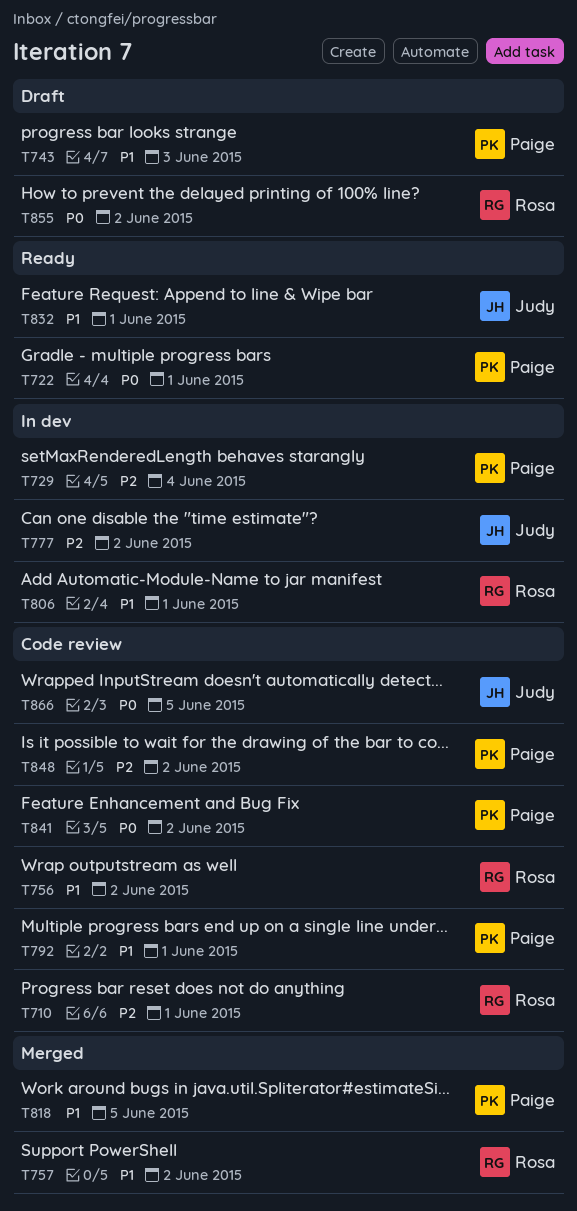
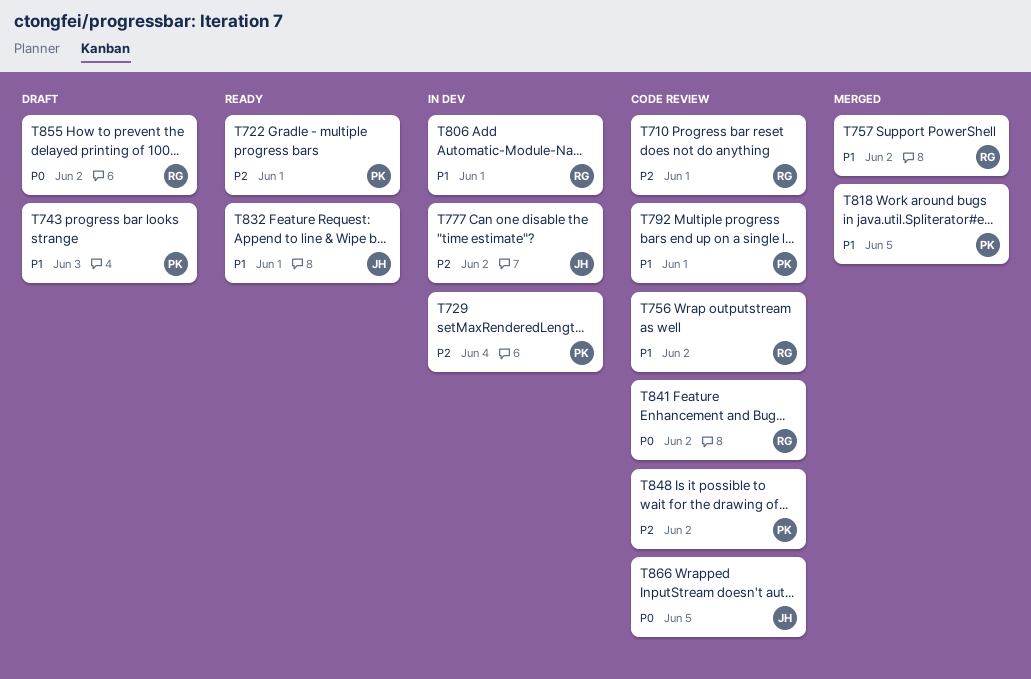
T722, priority: P0 -> P2
T841, owner: Paige -> Rosa

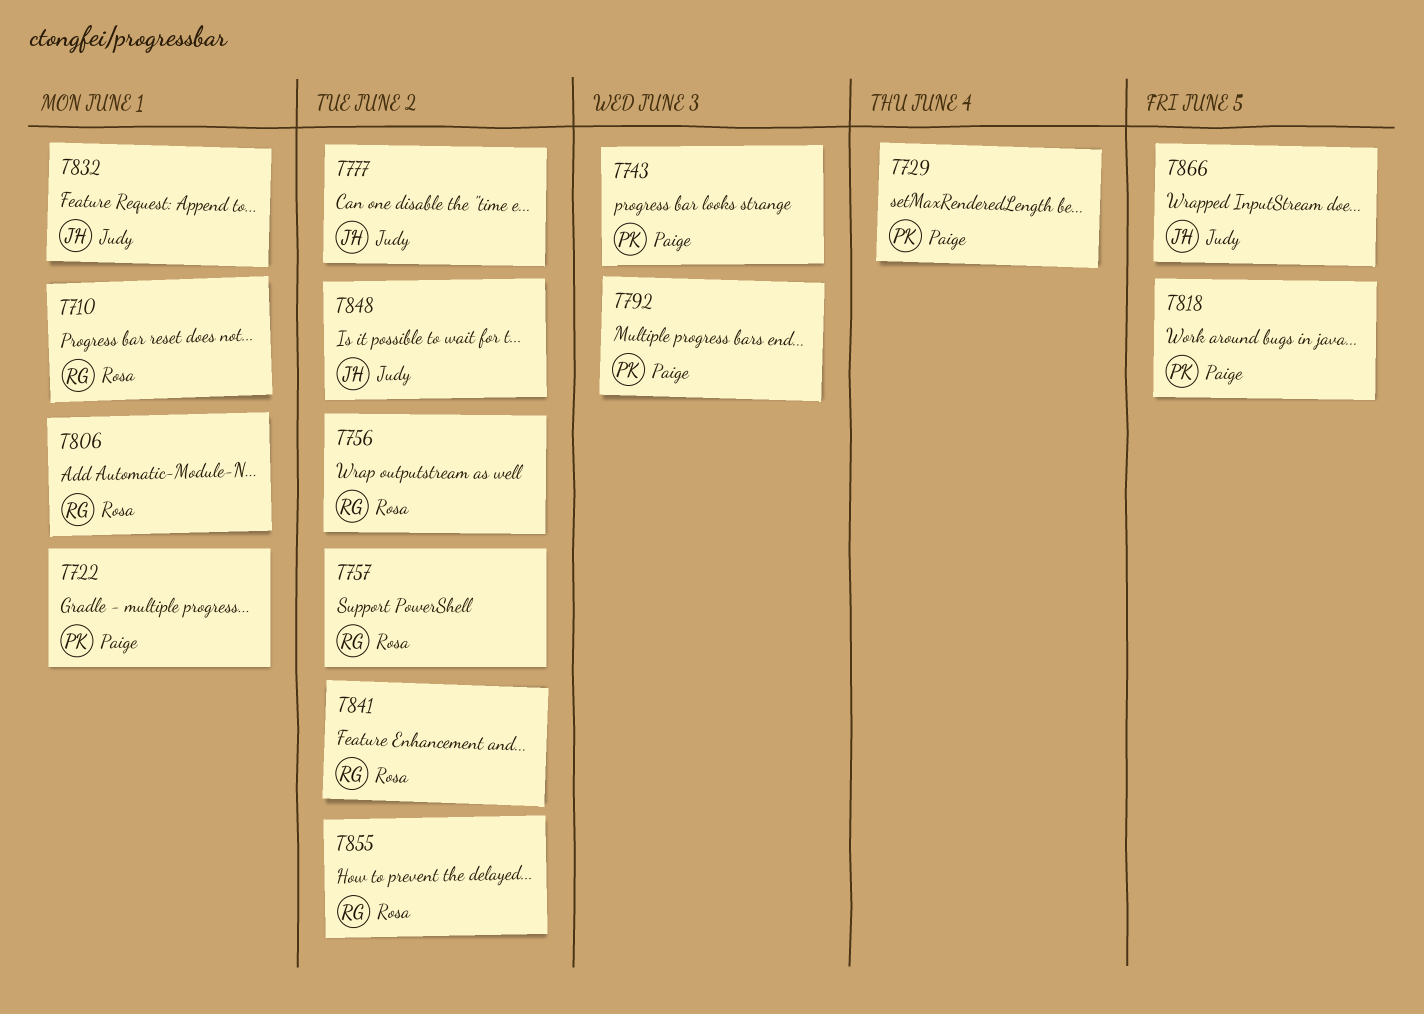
T792, due: Jun 1 -> Jun 3
T848, owner: Paige -> Judy

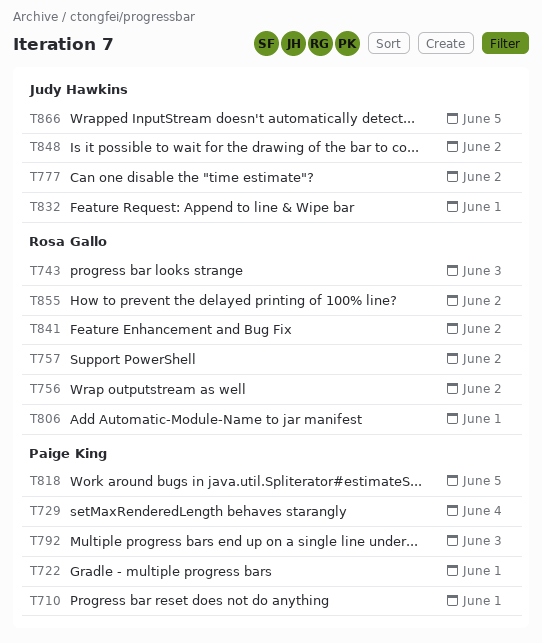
T710, owner: Rosa Gallo -> Paige King
T743, owner: Paige King -> Rosa Gallo

